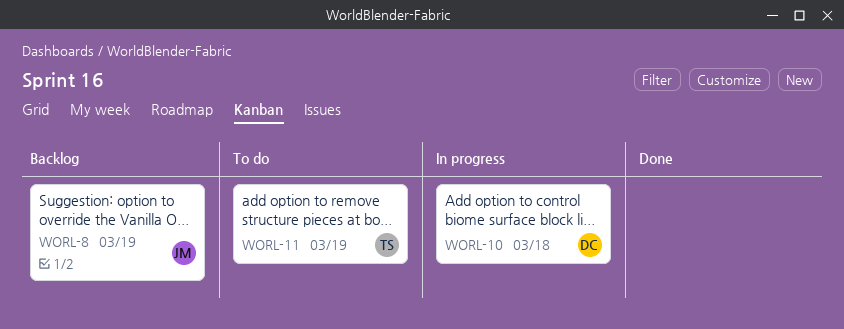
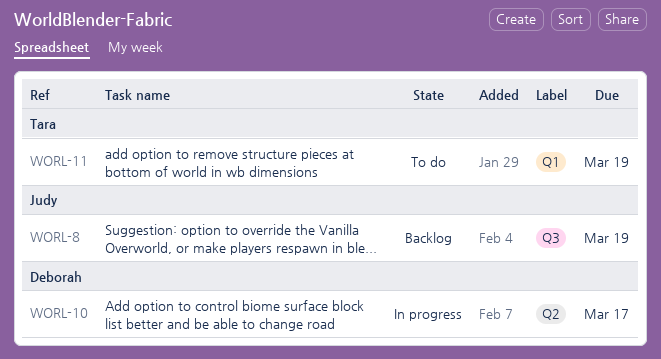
WORL-10, due: Mar 18 -> Mar 17

